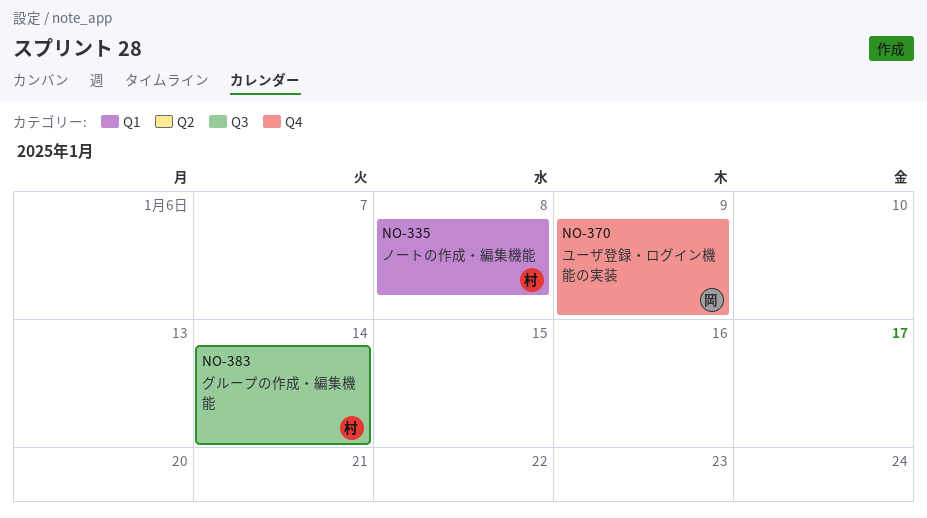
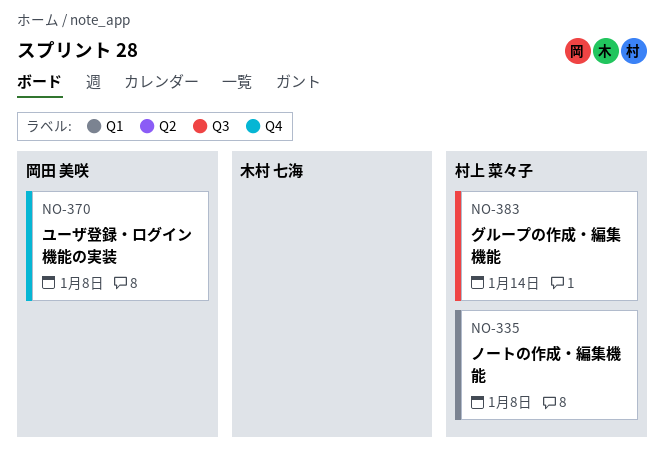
NO-370, due: Jan 9 -> Jan 8

